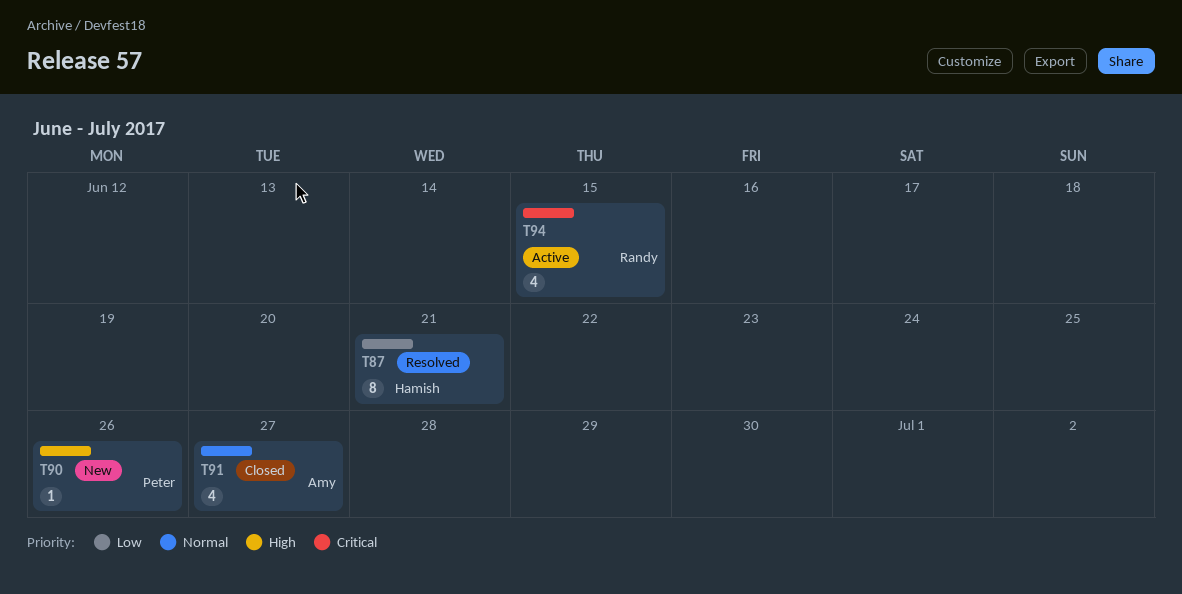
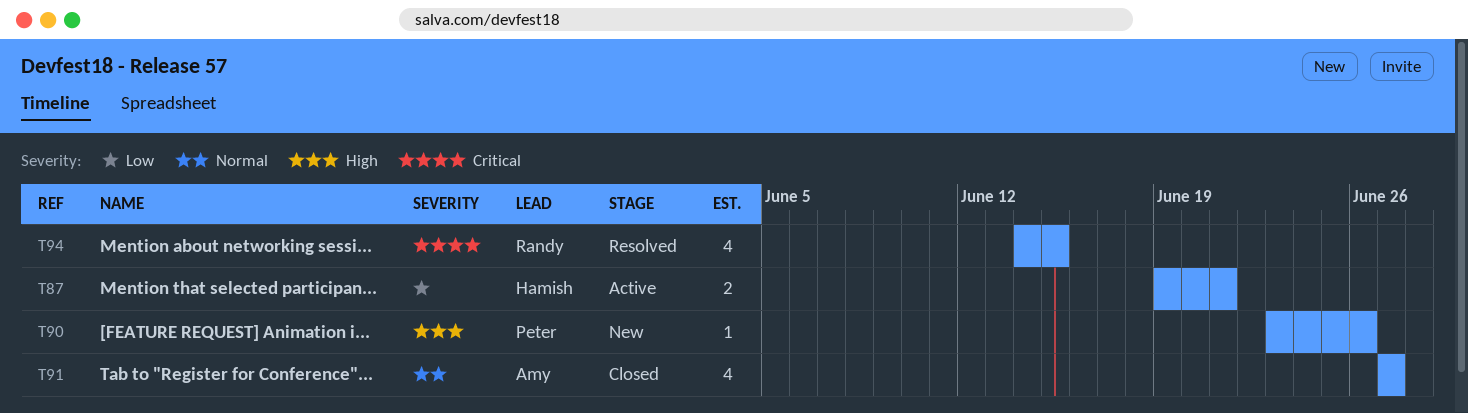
T87, status: Resolved -> Active
T87, estimate: 8 -> 2
T94, status: Active -> Resolved

